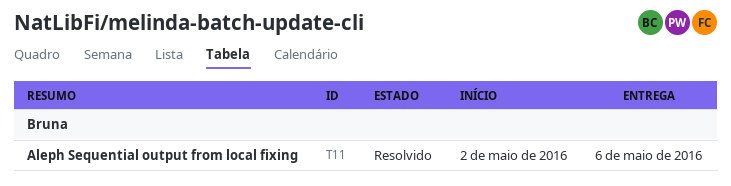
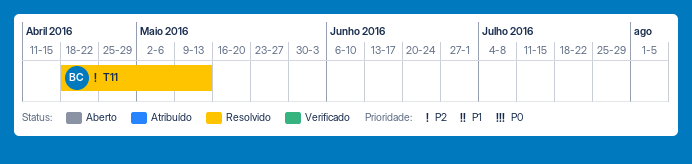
T11, start: May 2 -> Apr 18
T11, due: May 6 -> May 13

